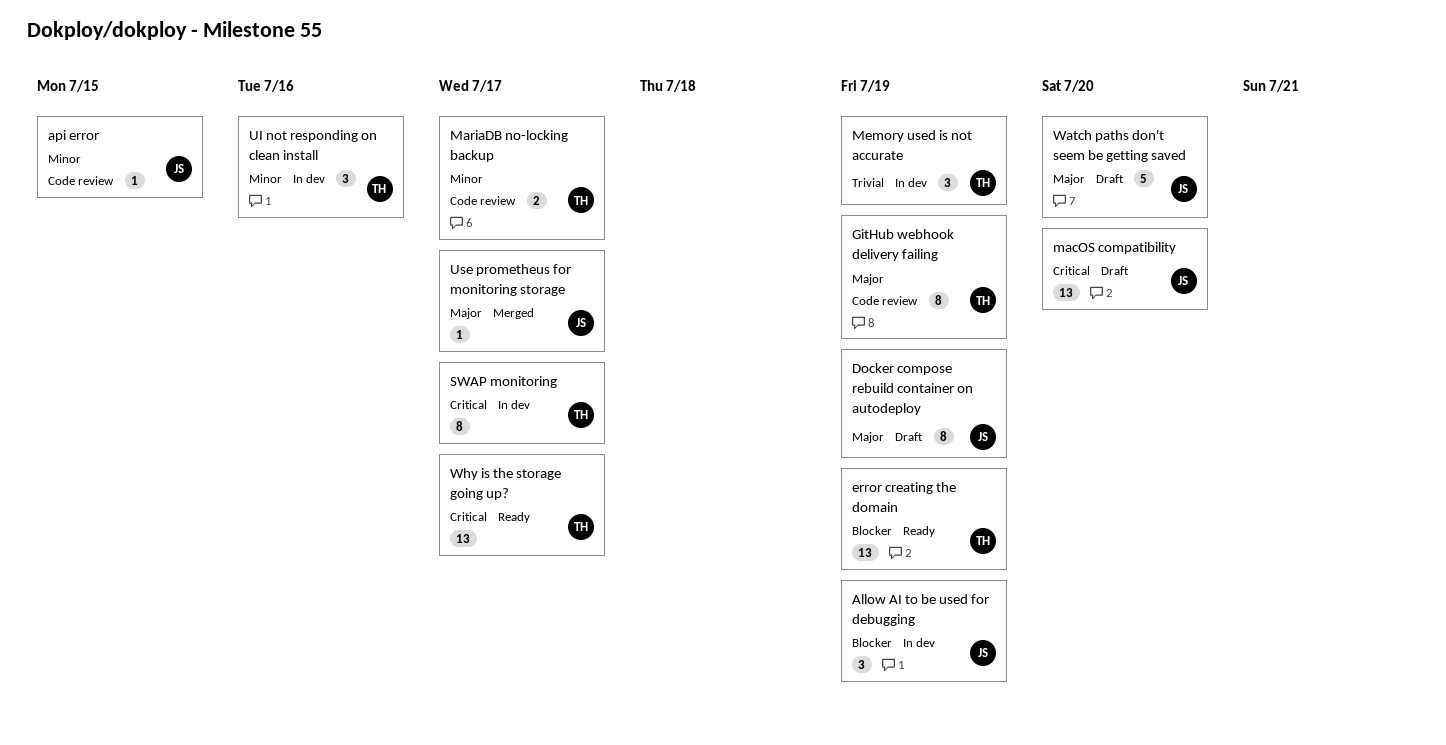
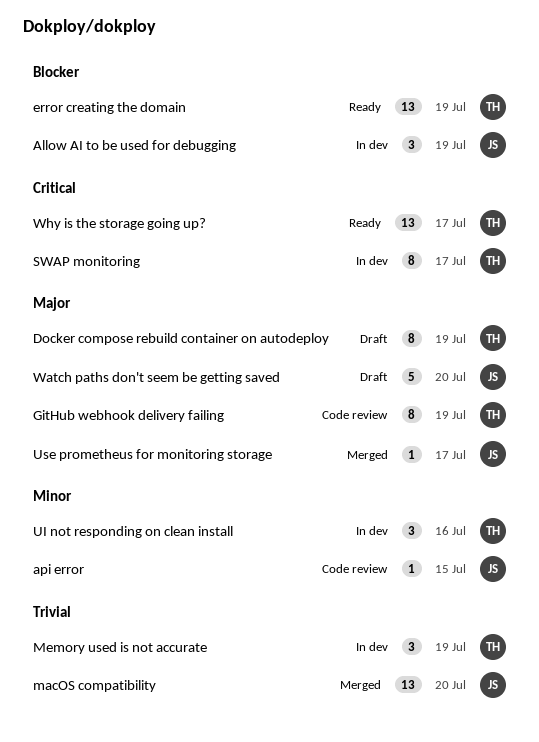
Docker compose rebuild container on autodeploy, owner: JS -> TH
macOS compatibility, status: Draft -> Merged
macOS compatibility, priority: Critical -> Trivial
MariaDB no-locking backup: present -> none

